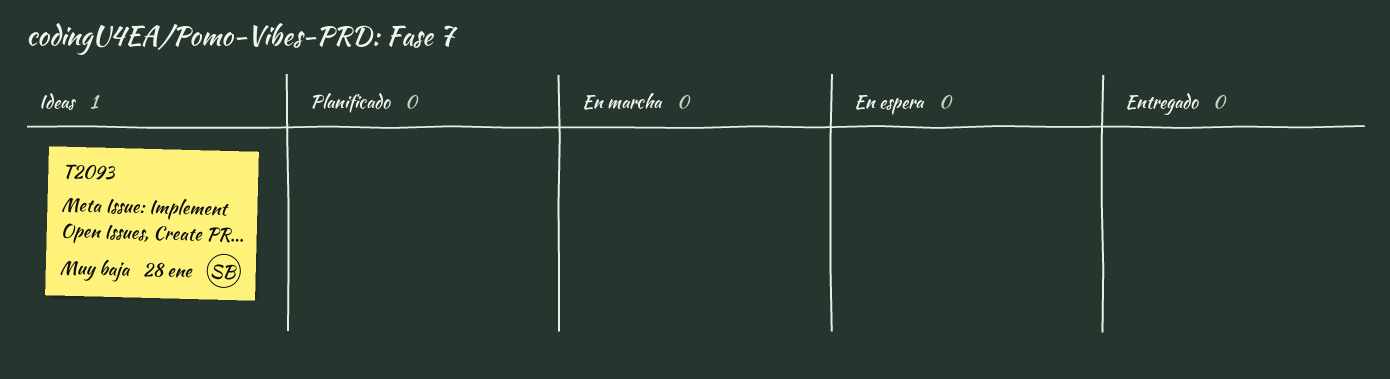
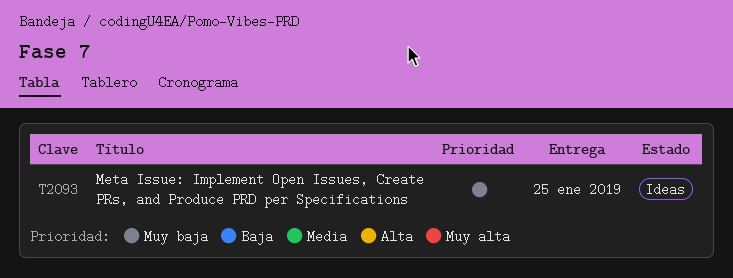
T2093, due: Jan 28 -> Jan 25

